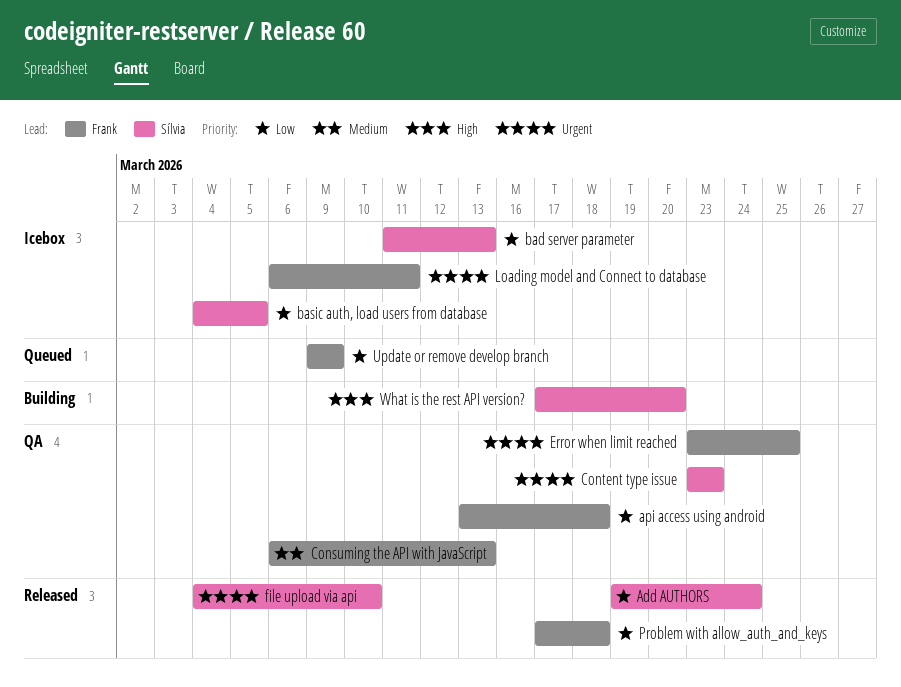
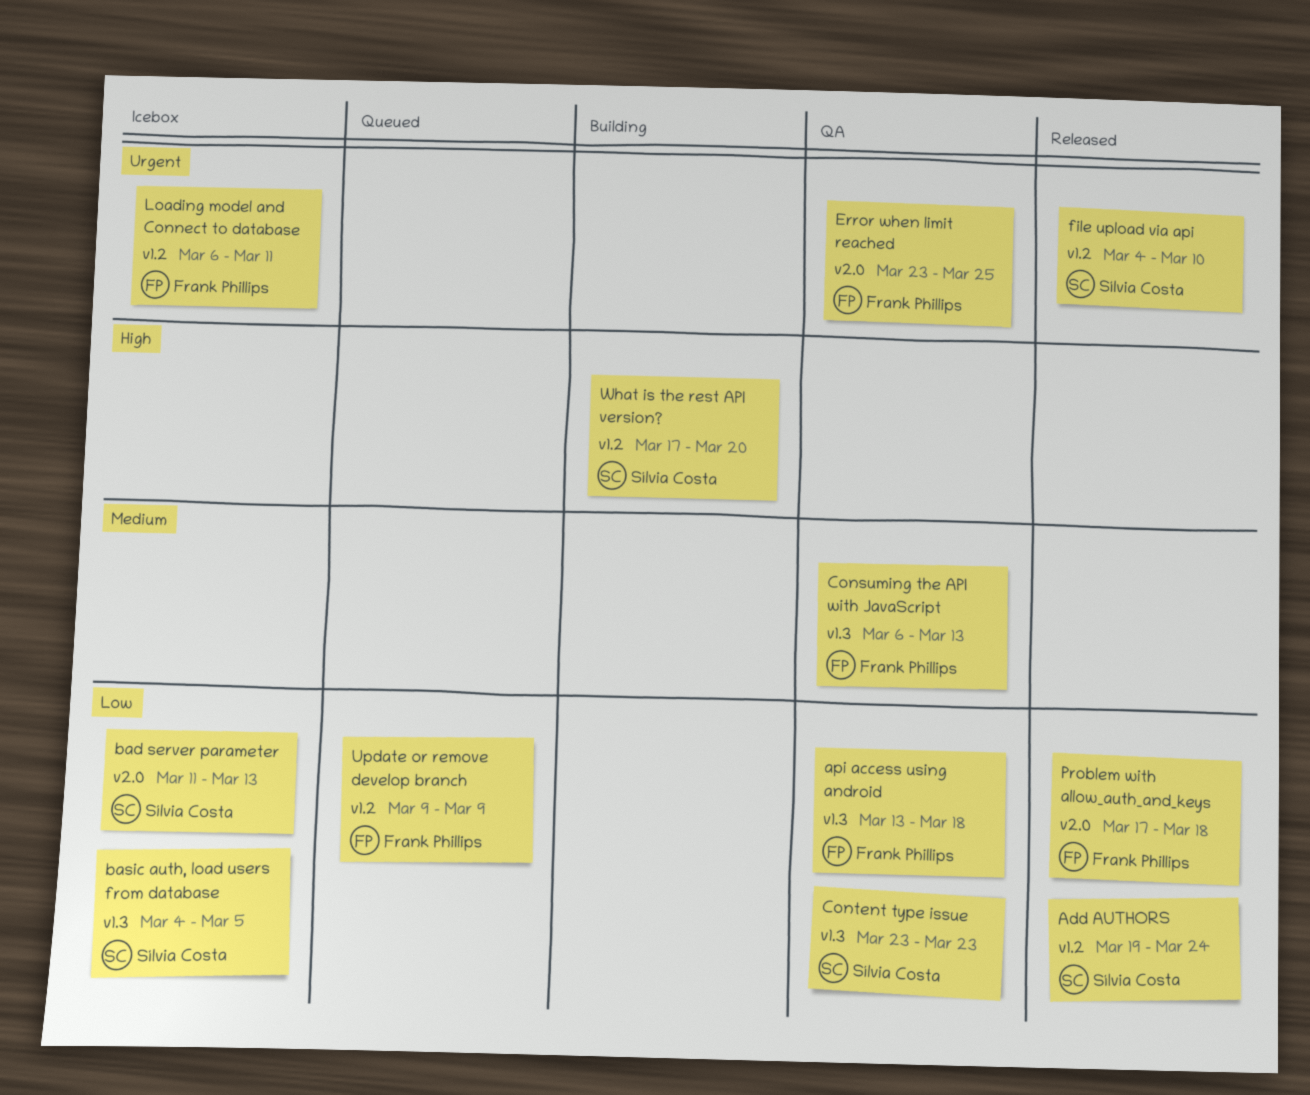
Content type issue, priority: Urgent -> Low

